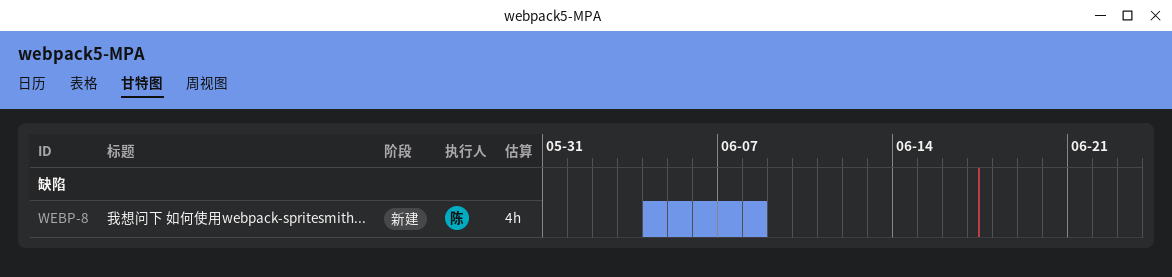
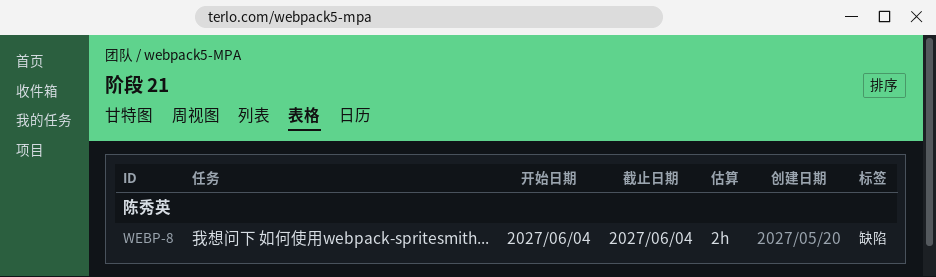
WEBP-8, estimate: 4h -> 2h
WEBP-8, due: Jun 8 -> Jun 4

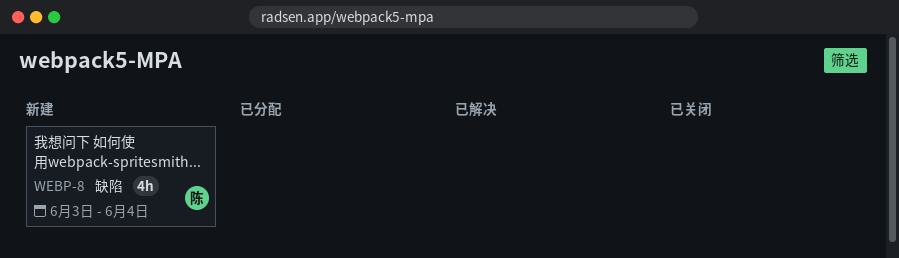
WEBP-8, estimate: 2h -> 4h
WEBP-8, start: Jun 4 -> Jun 3

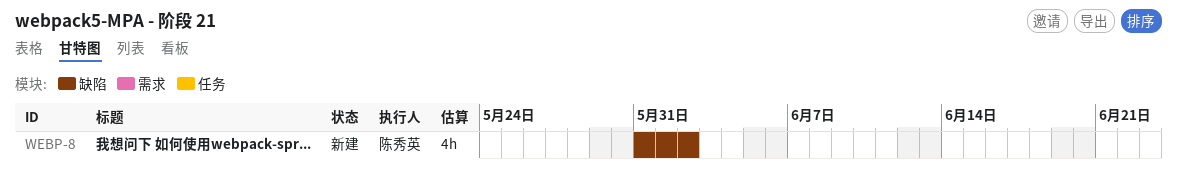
WEBP-8, start: Jun 3 -> May 31
WEBP-8, due: Jun 4 -> Jun 2

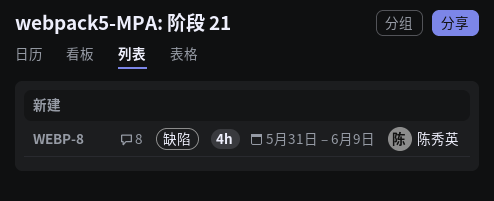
WEBP-8, due: Jun 2 -> Jun 9

